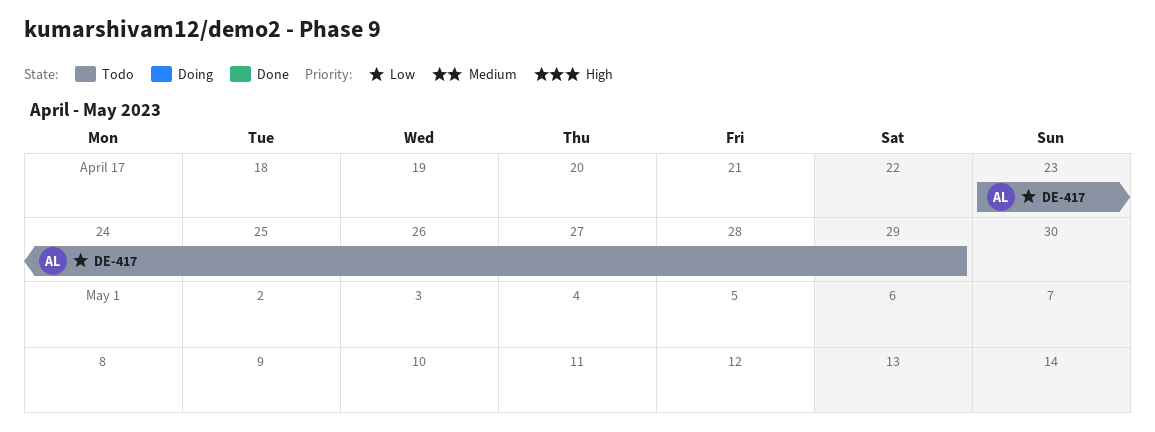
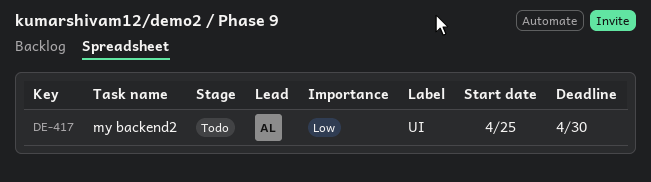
DE-417, start: Apr 23 -> Apr 25
DE-417, due: Apr 29 -> Apr 30

